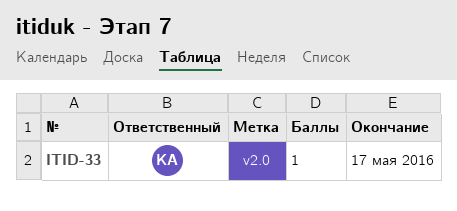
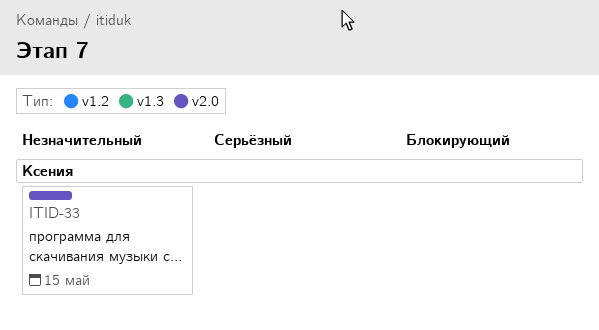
ITID-33, due: May 17 -> May 15

